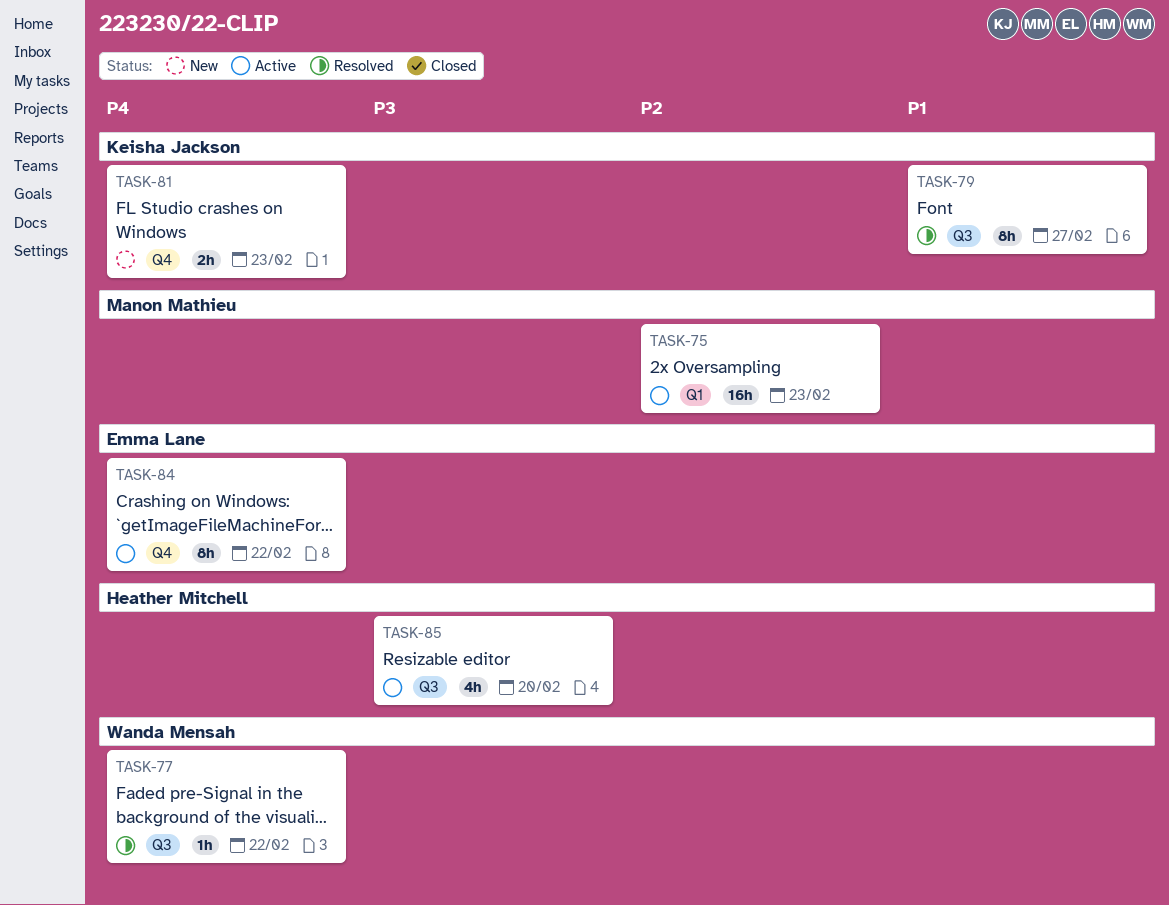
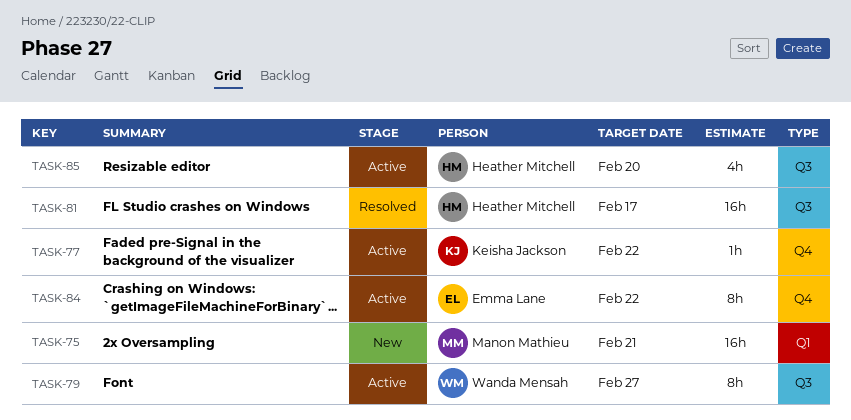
TASK-75, status: Active -> New
TASK-75, due: Feb 23 -> Feb 21
TASK-77, status: Resolved -> Active
TASK-77, owner: Wanda Mensah -> Keisha Jackson
TASK-77, label: Q3 -> Q4
TASK-79, status: Resolved -> Active
TASK-79, owner: Keisha Jackson -> Wanda Mensah
TASK-81, status: New -> Resolved
TASK-81, owner: Keisha Jackson -> Heather Mitchell
TASK-81, label: Q4 -> Q3
TASK-81, estimate: 2h -> 16h
TASK-81, due: Feb 23 -> Feb 17

